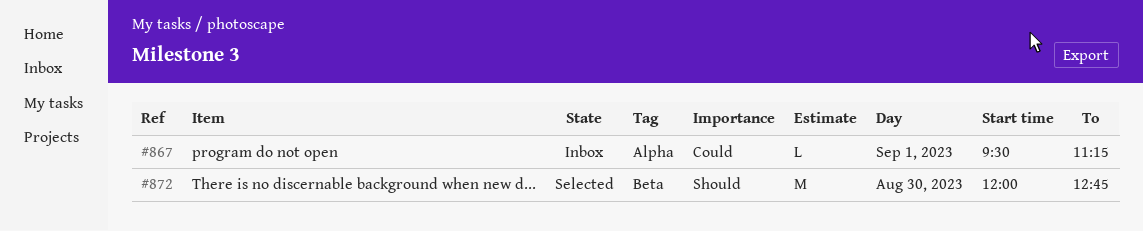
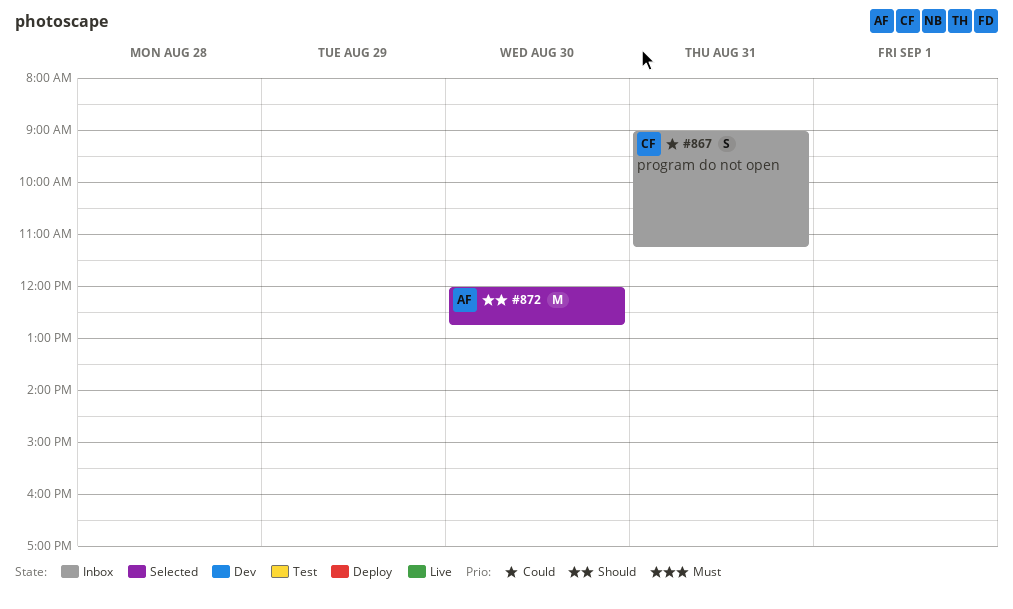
#867, estimate: L -> S
#867, day: Sep 1 -> Aug 31
#867, begins: 09:30 -> 09:00

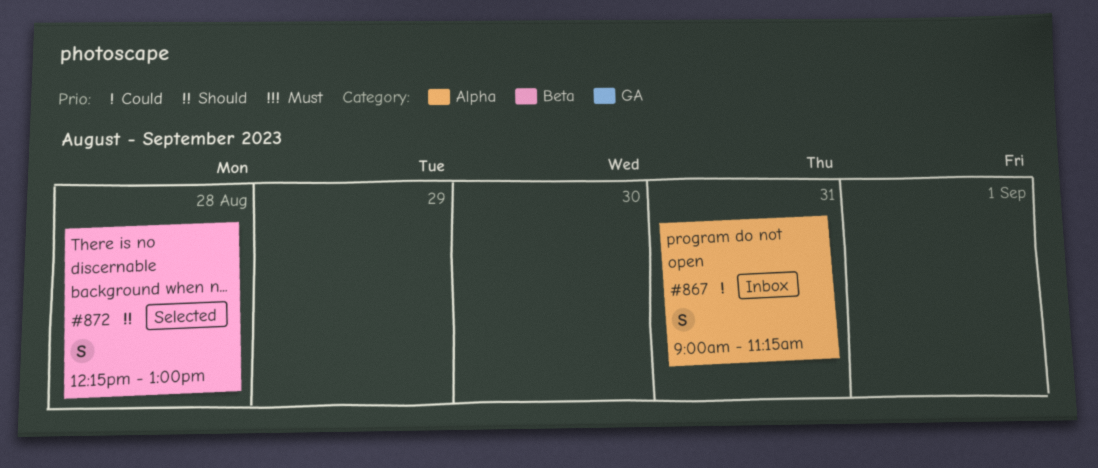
#872, estimate: M -> S
#872, day: Aug 30 -> Aug 28
#872, begins: 12:00 -> 12:15
#872, ends: 12:45 -> 13:00

